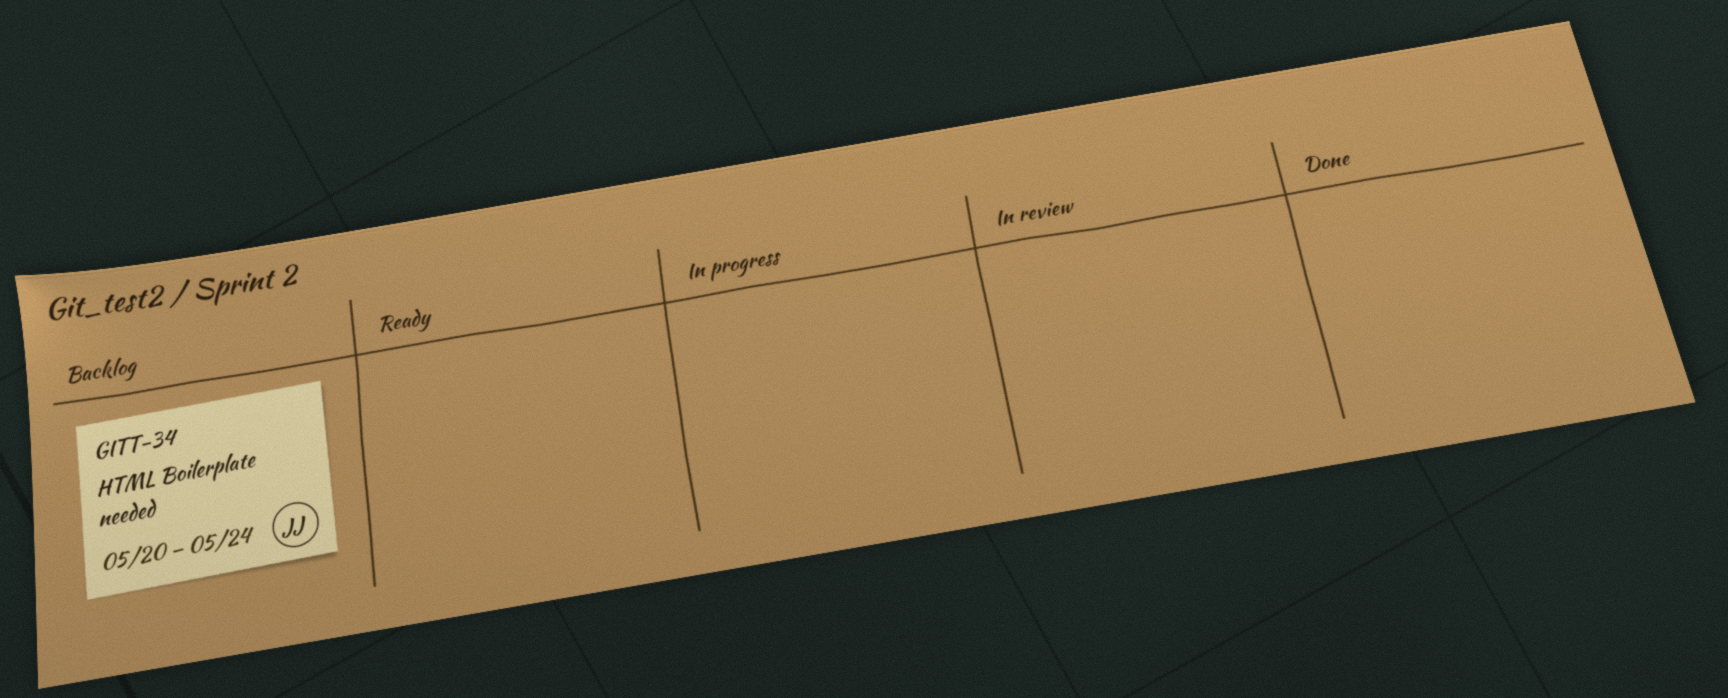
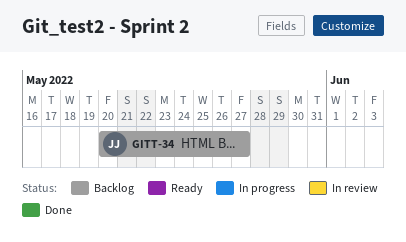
GITT-34, due: May 24 -> May 27

